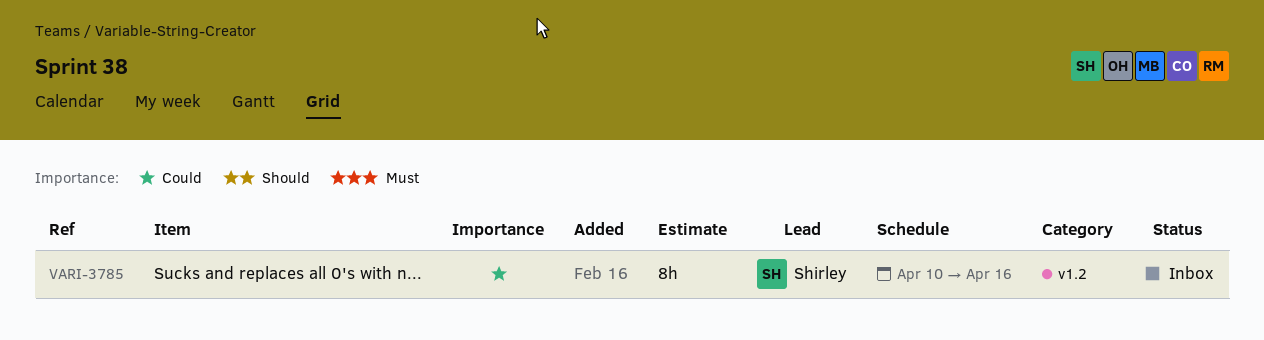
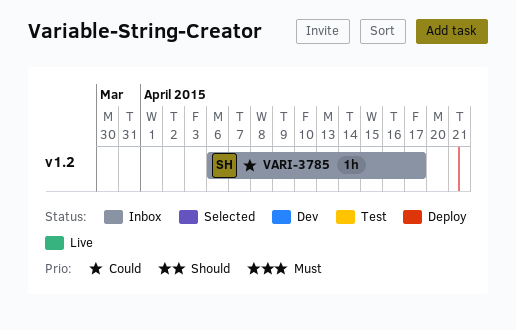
VARI-3785, estimate: 8h -> 1h
VARI-3785, start: Apr 10 -> Apr 6
VARI-3785, due: Apr 16 -> Apr 17

